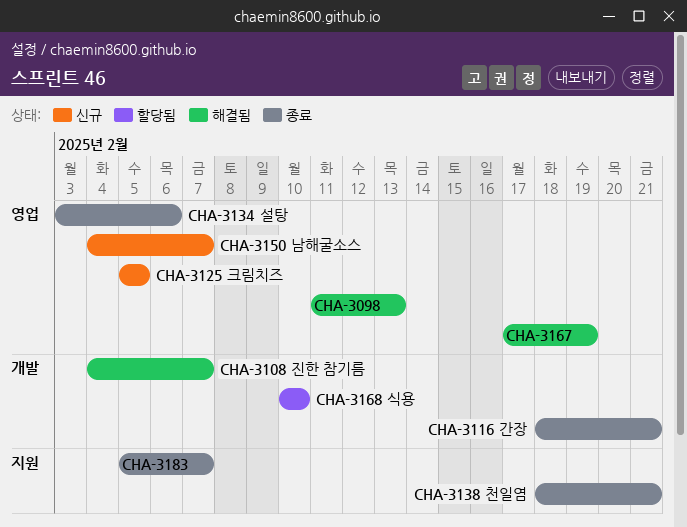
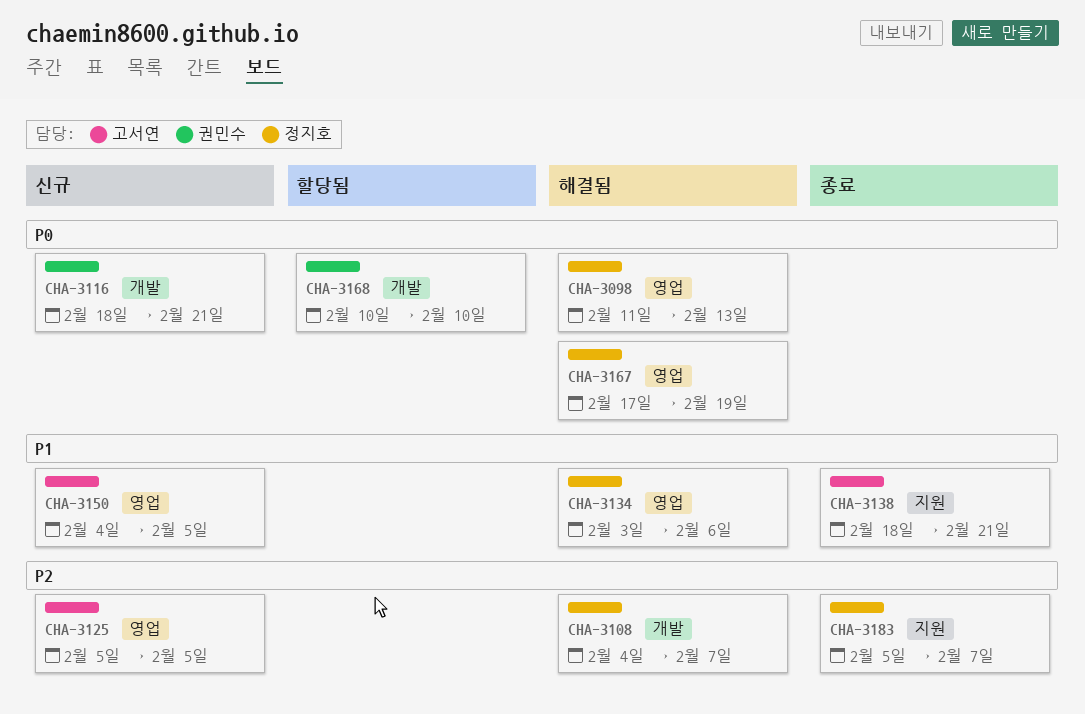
CHA-3116, status: 종료 -> 신규
CHA-3134, status: 종료 -> 해결됨
CHA-3150, due: Feb 7 -> Feb 5

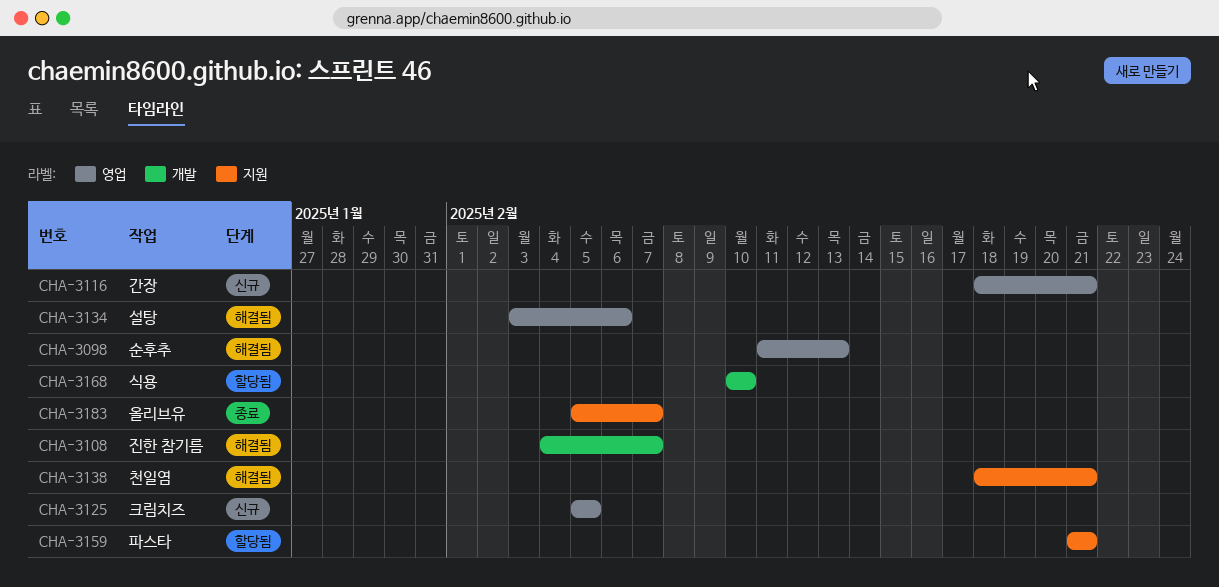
CHA-3116, label: 개발 -> 영업
CHA-3138, status: 종료 -> 해결됨
CHA-3150: present -> none
CHA-3159: none -> present
CHA-3167: present -> none

